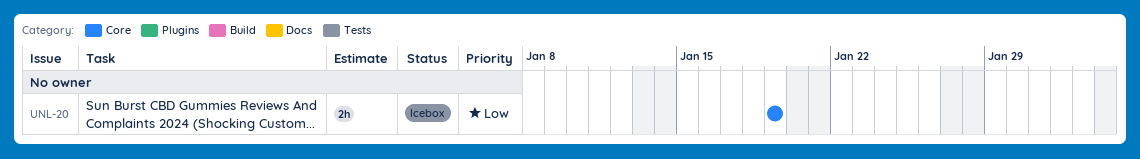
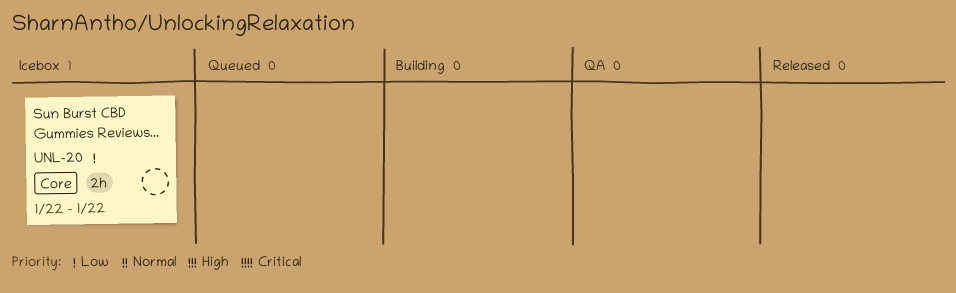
UNL-20, start: Jan 19 -> Jan 22
UNL-20, due: Jan 19 -> Jan 22

